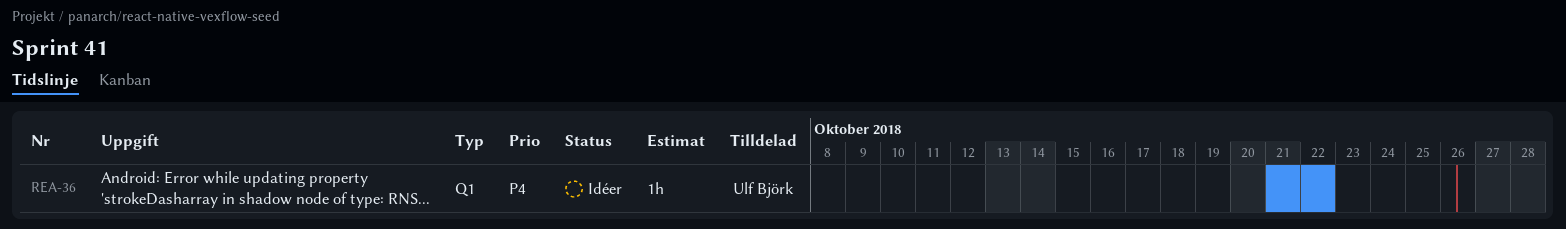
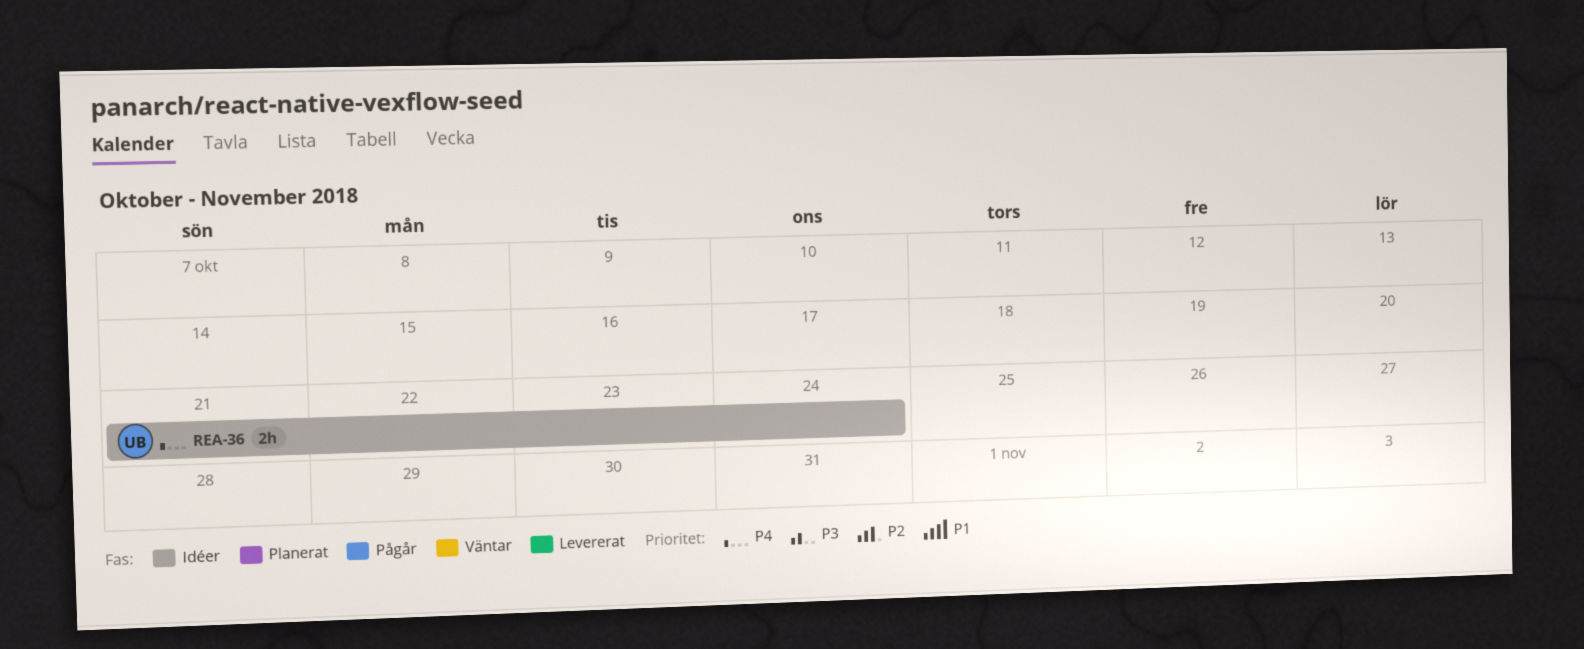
REA-36, estimate: 1h -> 2h
REA-36, due: Oct 22 -> Oct 24

